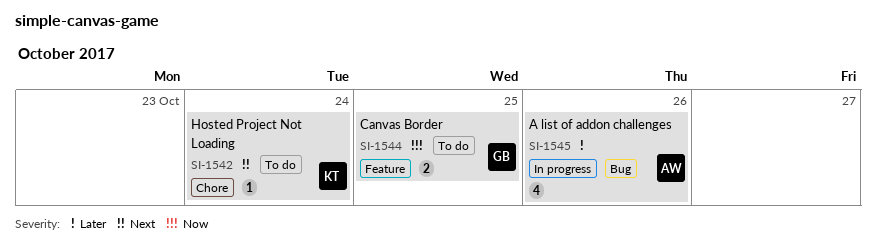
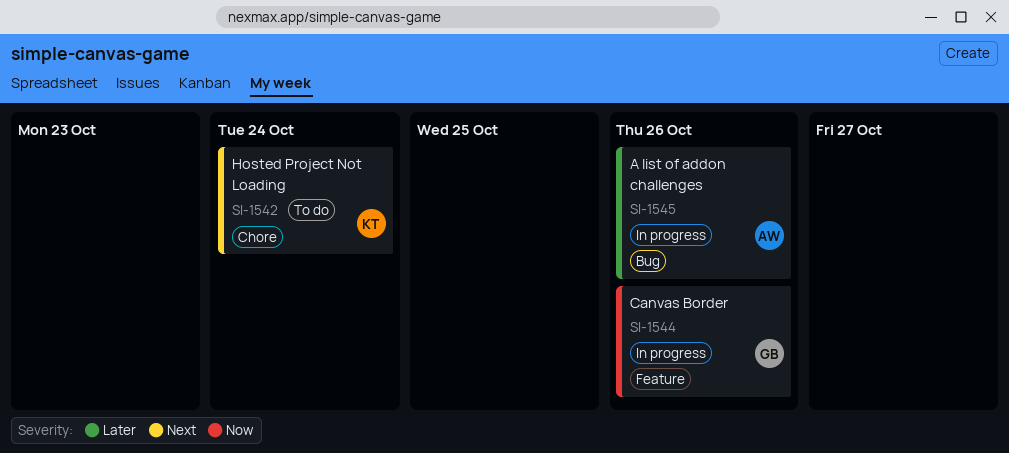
SI-1544, status: To do -> In progress
SI-1544, due: Oct 25 -> Oct 26

